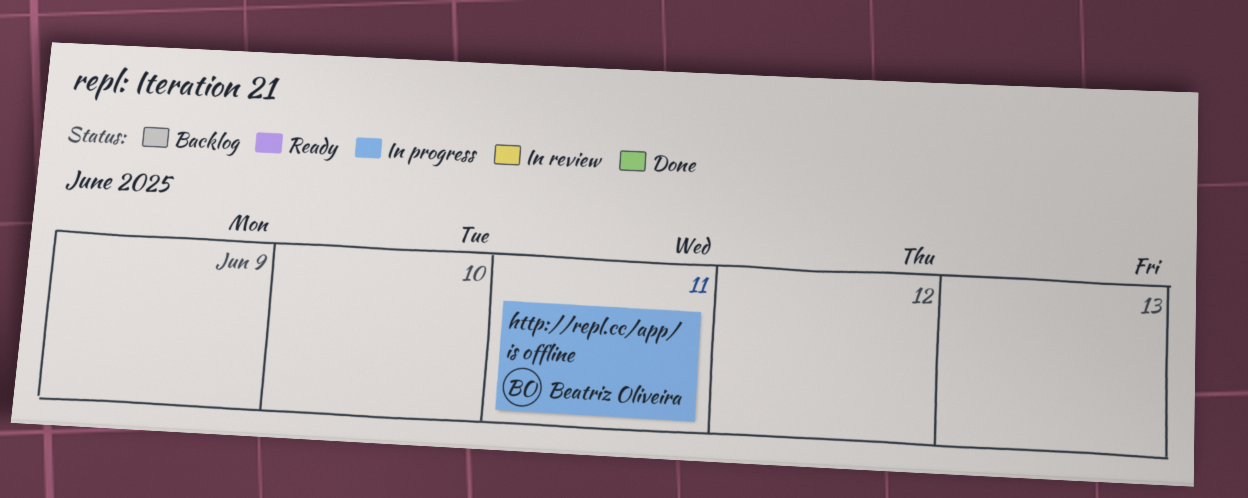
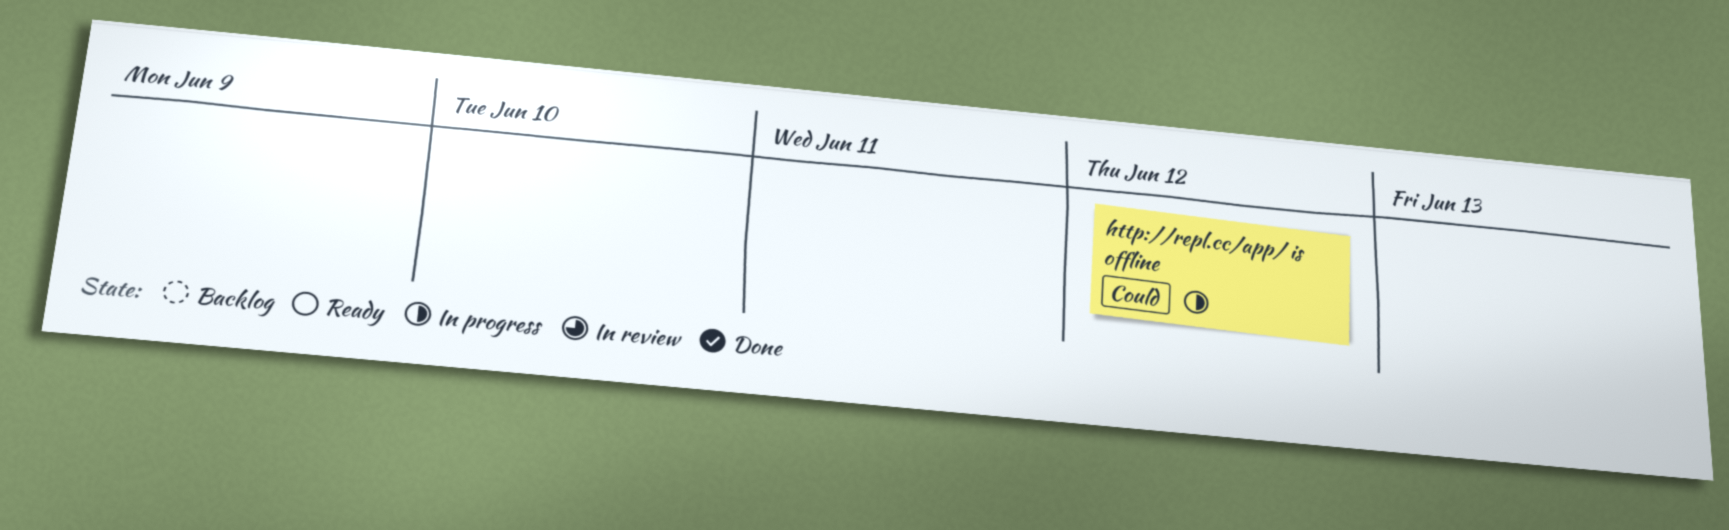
http://repl.cc/app/ is offline, due: Jun 11 -> Jun 12

